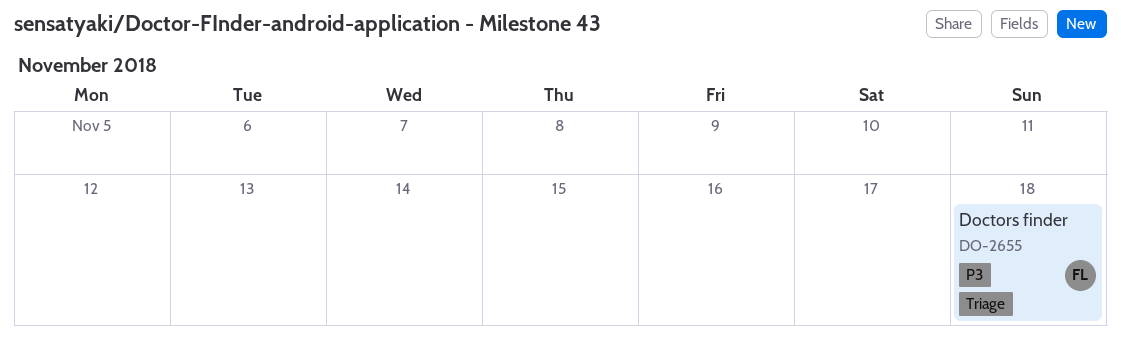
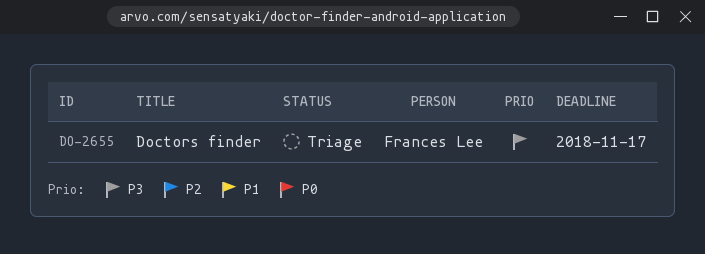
DO-2655, due: Nov 18 -> Nov 17

